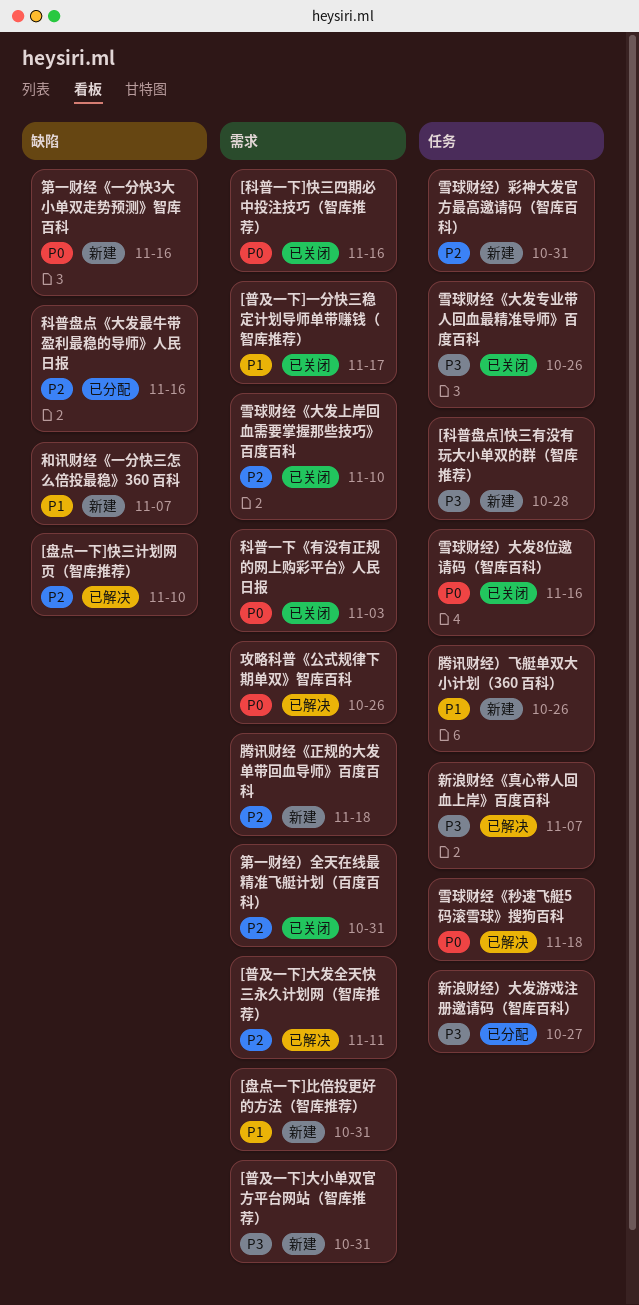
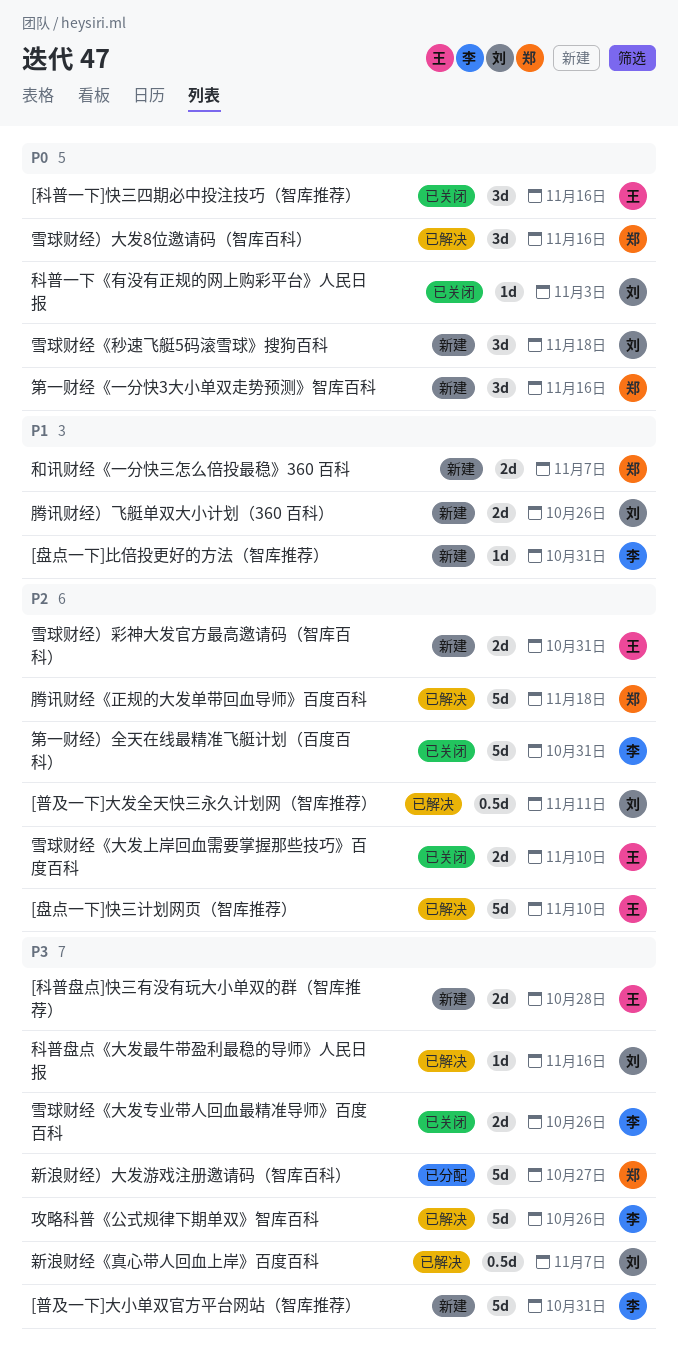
[普及一下]一分快三稳定计划导师单带赚钱（智库推荐）: present -> none
攻略科普《公式规律下期单双》智库百科, priority: P0 -> P3
科普盘点《大发最牛带盈利最稳的导师》人民日报, status: 已分配 -> 已解决
科普盘点《大发最牛带盈利最稳的导师》人民日报, priority: P2 -> P3
腾讯财经《正规的大发单带回血导师》百度百科, status: 新建 -> 已解决
雪球财经《秒速飞艇5码滚雪球》搜狗百科, status: 已解决 -> 新建
雪球财经）大发8位邀请码（智库百科）, status: 已关闭 -> 已解决

